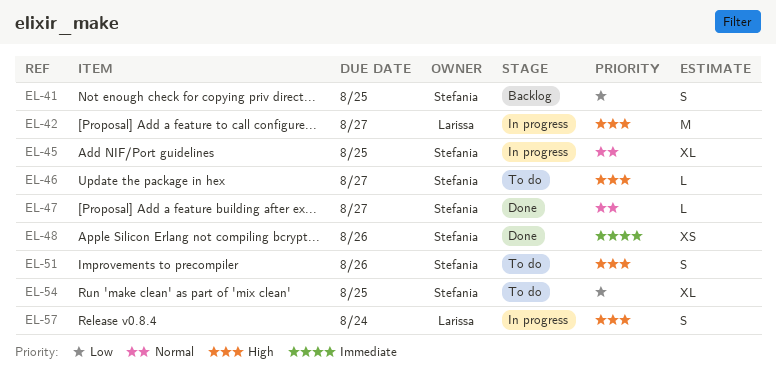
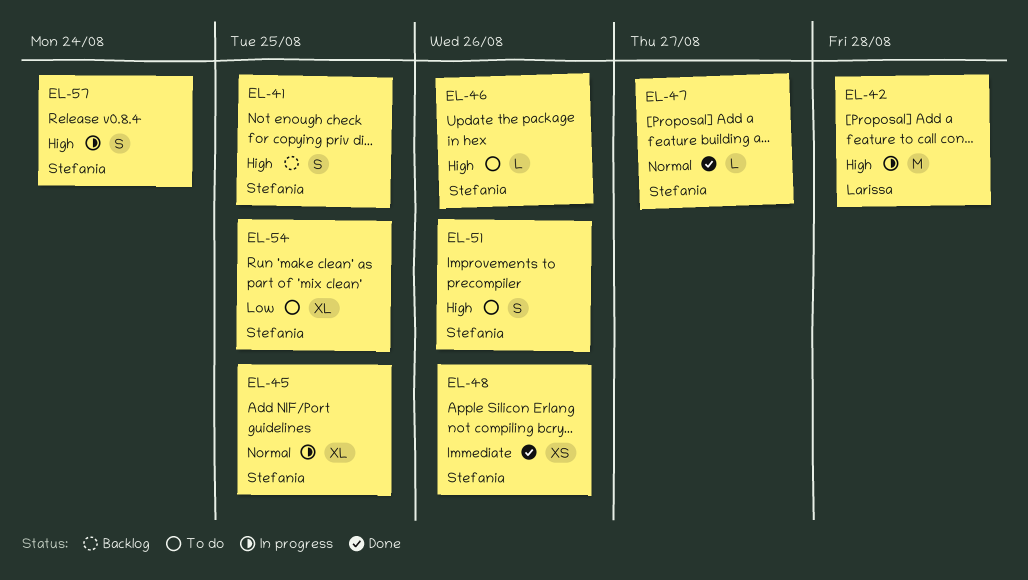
EL-41, priority: Low -> High
EL-42, due: Aug 27 -> Aug 28
EL-46, due: Aug 27 -> Aug 26
EL-57, owner: Larissa -> Stefania

